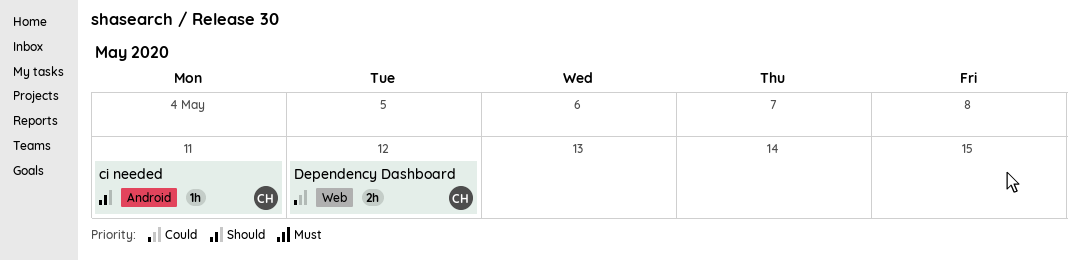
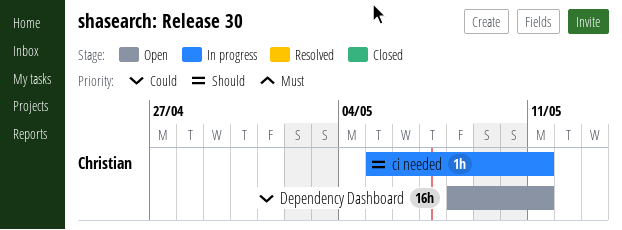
Dependency Dashboard, estimate: 2h -> 16h
Dependency Dashboard, due: May 12 -> May 11

